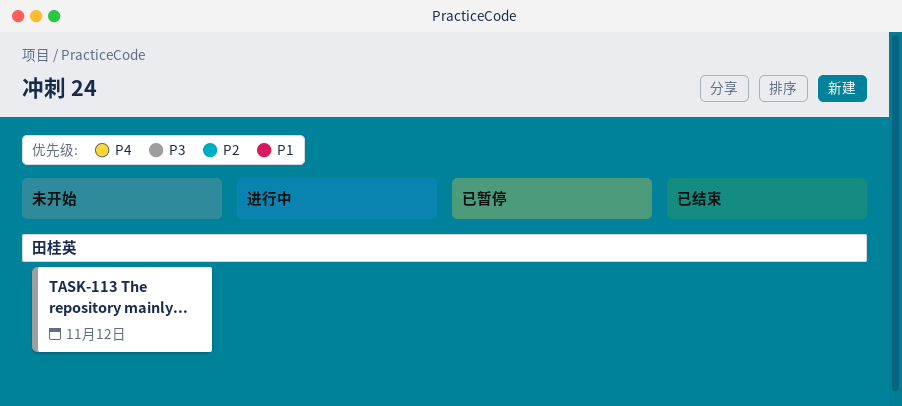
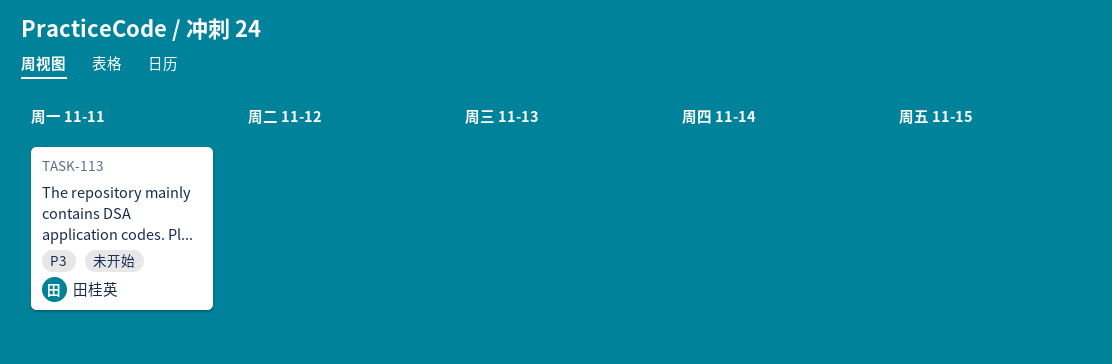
TASK-113, due: Nov 12 -> Nov 11

